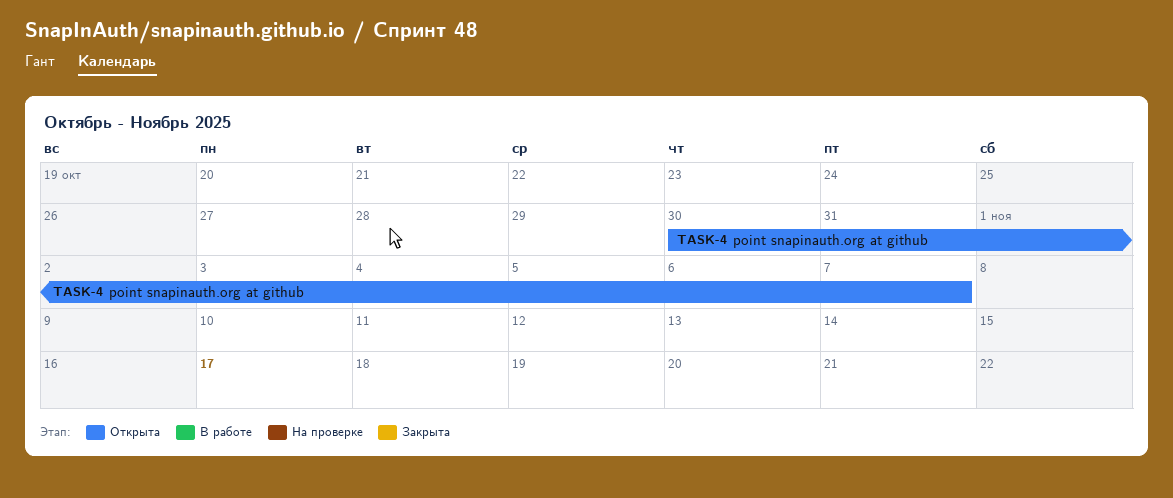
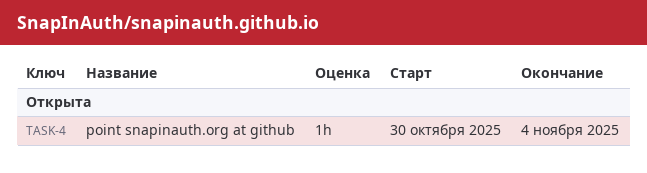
TASK-4, due: Nov 7 -> Nov 4

